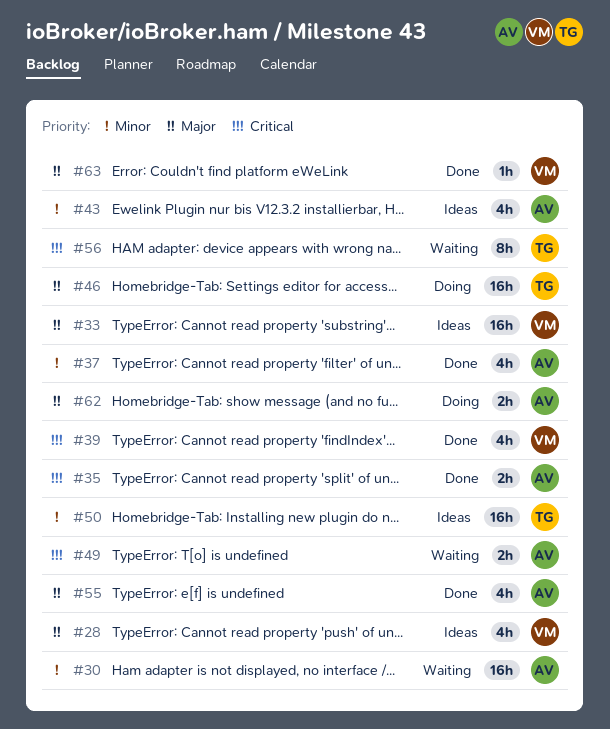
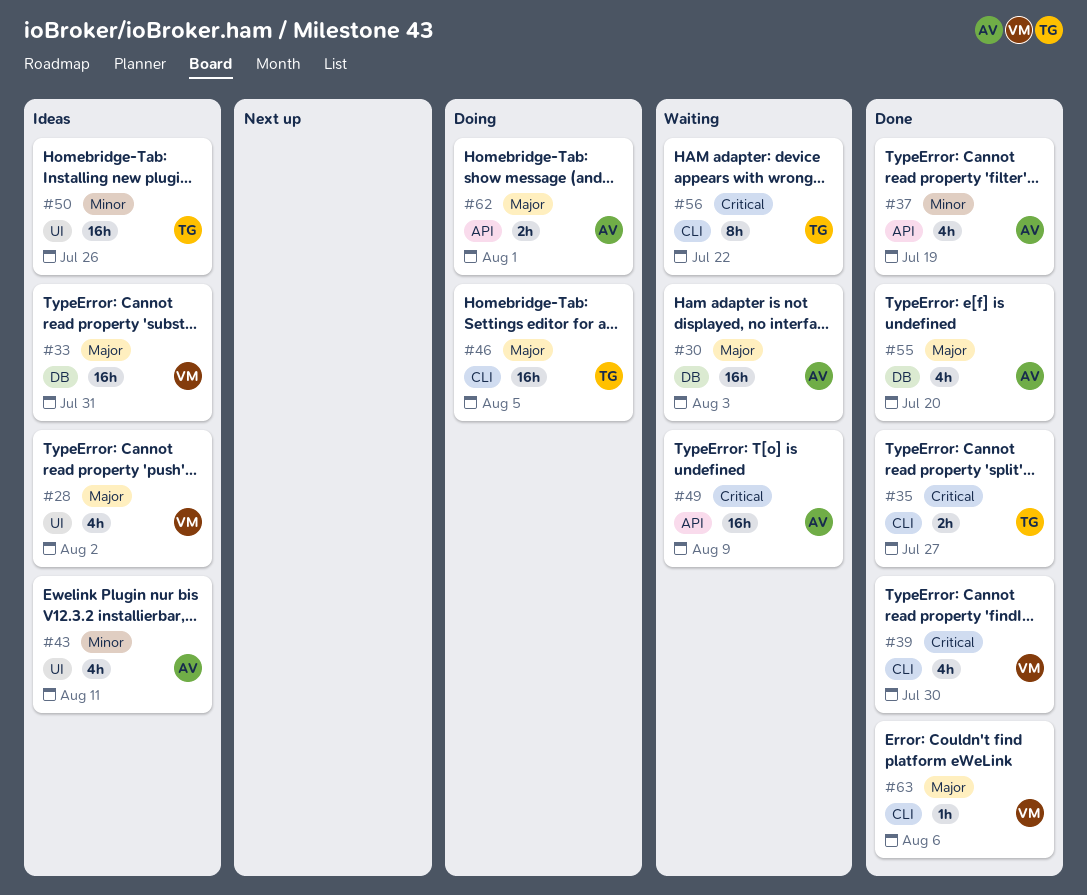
#30, priority: Minor -> Major
#35, owner: AV -> TG
#49, estimate: 2h -> 16h

